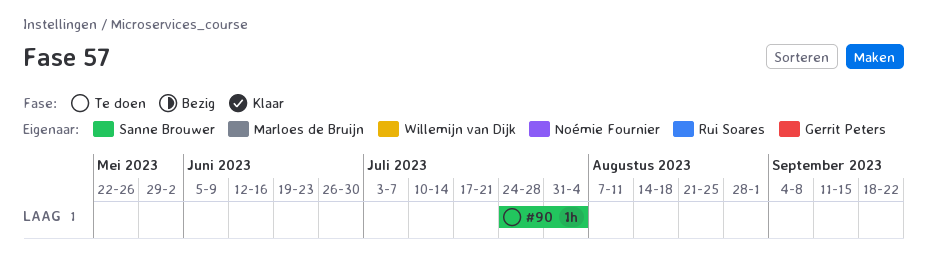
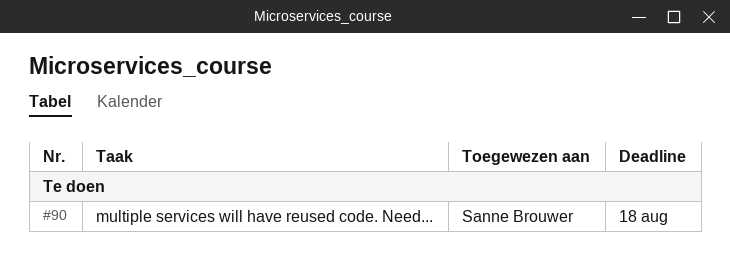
#90, due: Aug 4 -> Aug 18

